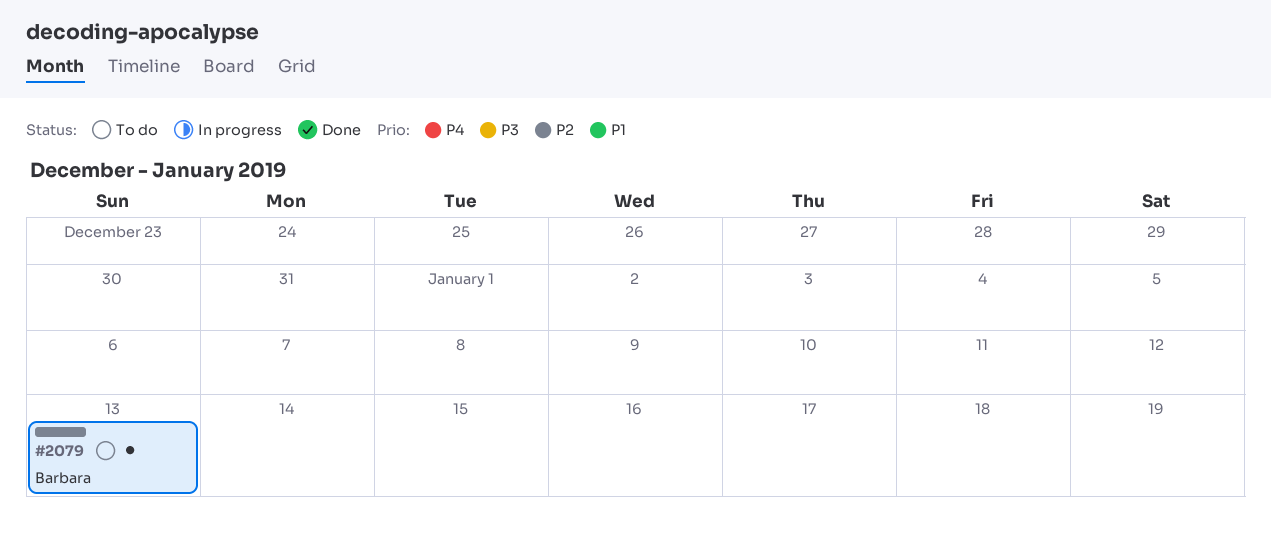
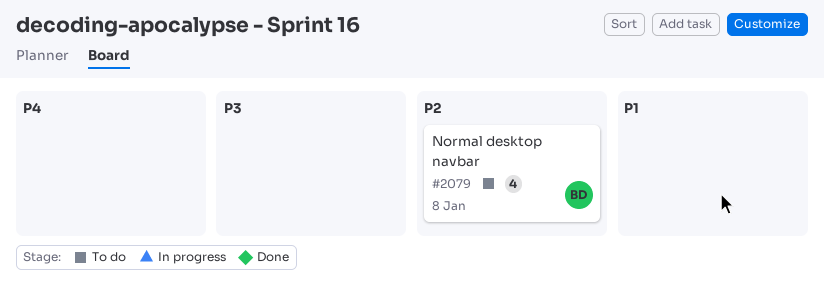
#2079, estimate: 1 -> 4
#2079, due: Jan 13 -> Jan 8

